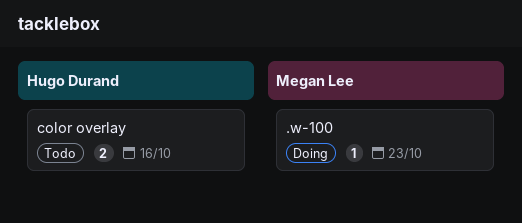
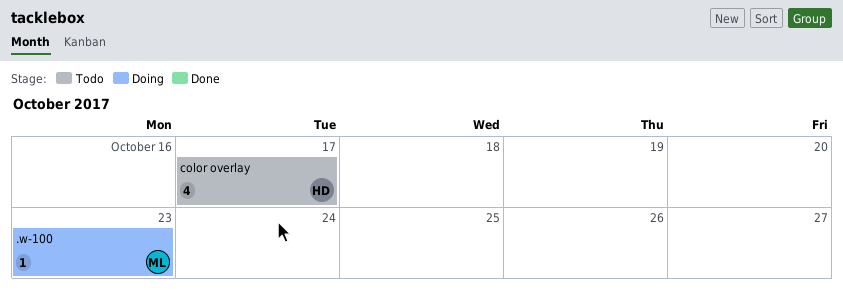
color overlay, estimate: 2 -> 4
color overlay, due: Oct 16 -> Oct 17

